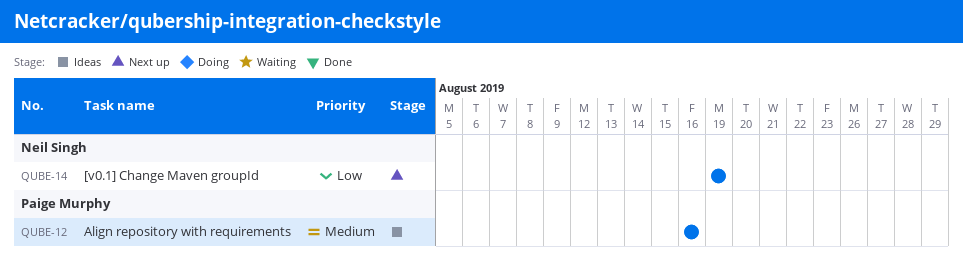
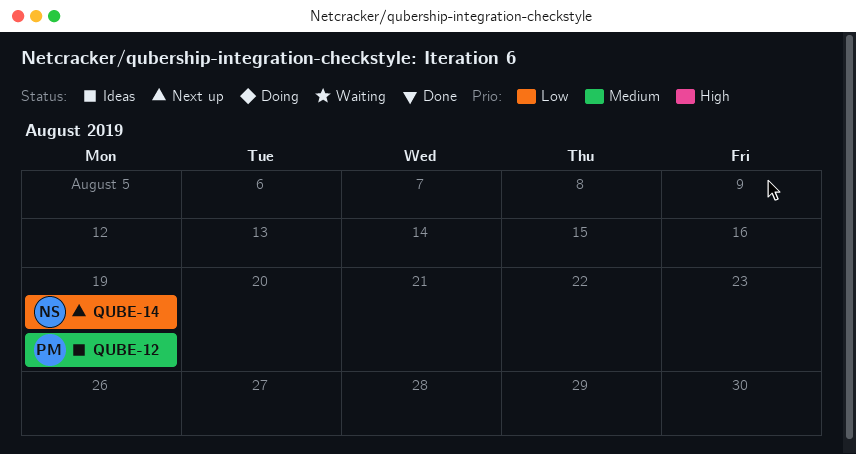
QUBE-12, start: Aug 16 -> Aug 19
QUBE-12, due: Aug 16 -> Aug 19

